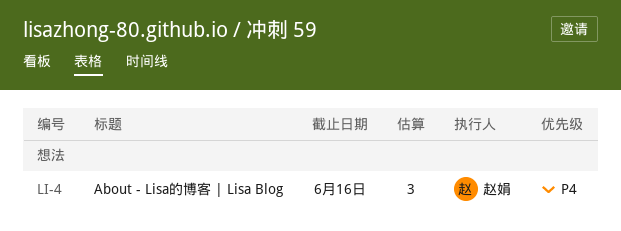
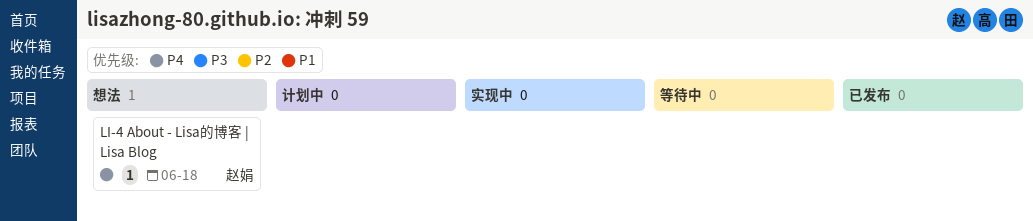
LI-4, estimate: 3 -> 1
LI-4, due: Jun 16 -> Jun 18

